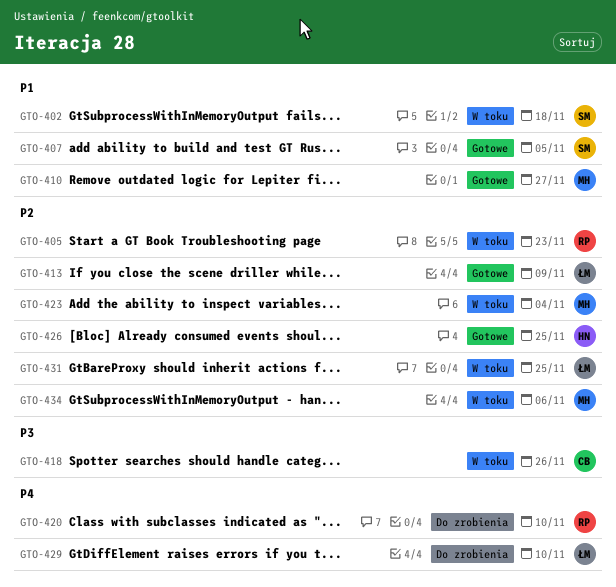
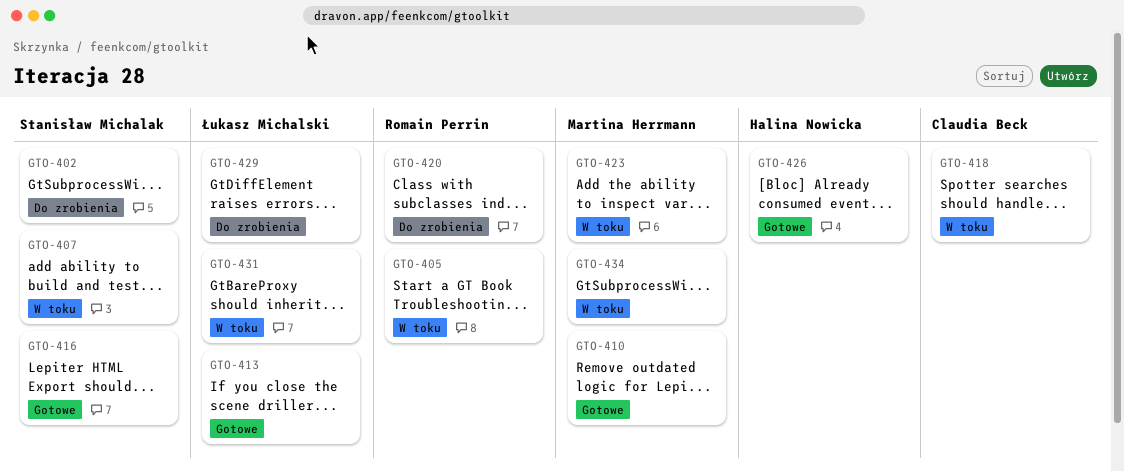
GTO-402, status: W toku -> Do zrobienia
GTO-407, status: Gotowe -> W toku
GTO-416: none -> present

